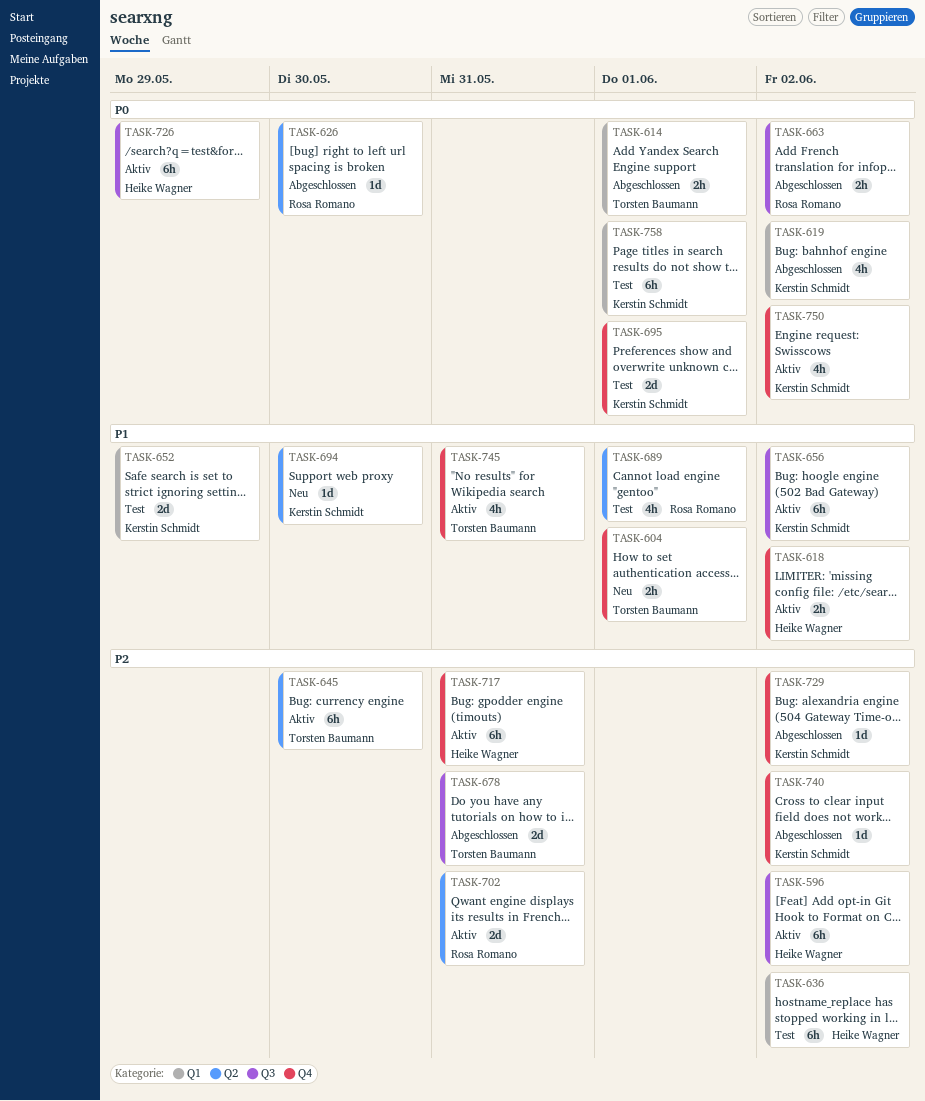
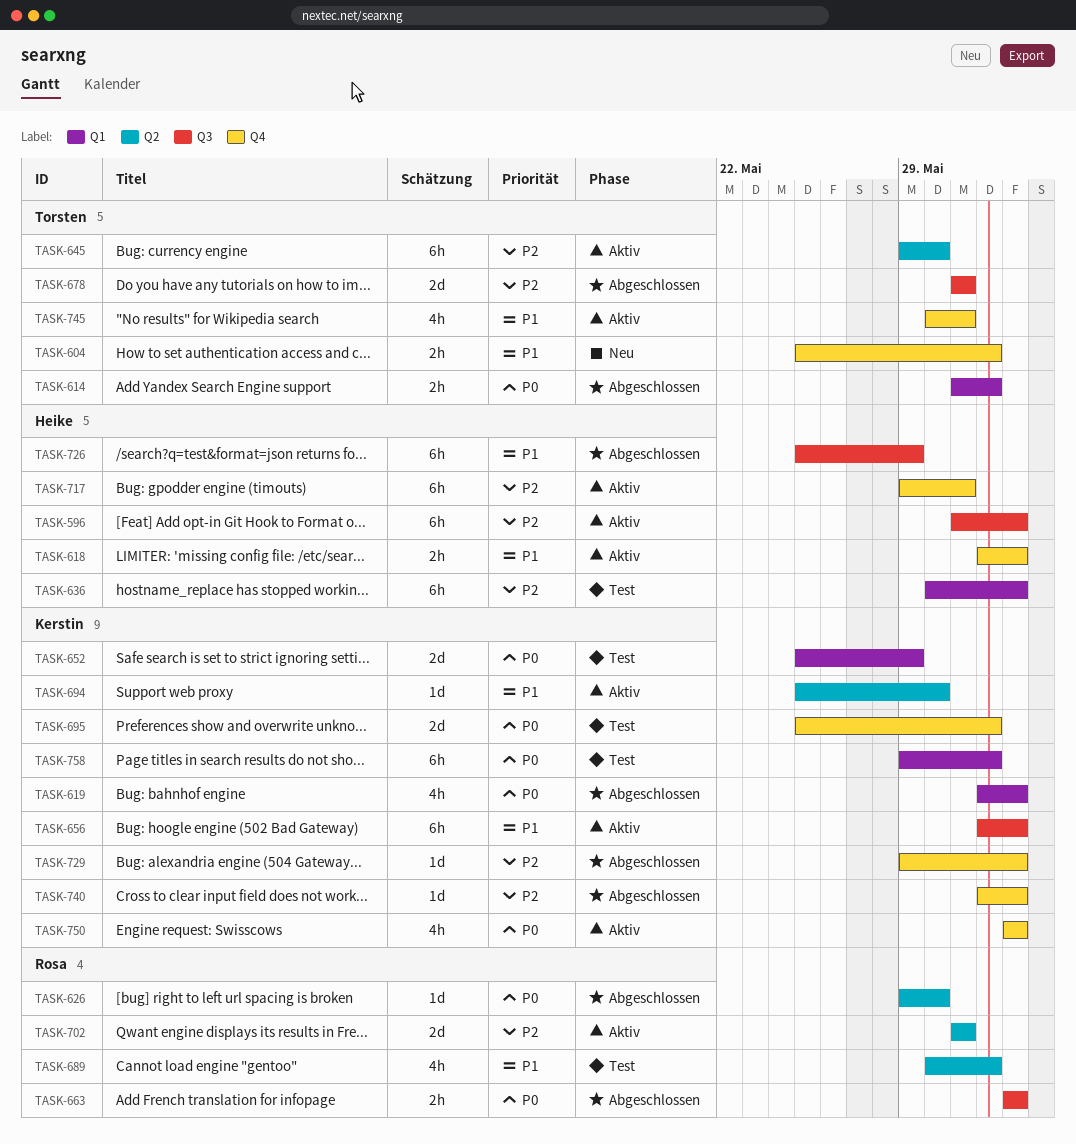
TASK-652, priority: P1 -> P0
TASK-694, status: Neu -> Aktiv
TASK-726, status: Aktiv -> Abgeschlossen
TASK-726, priority: P0 -> P1

